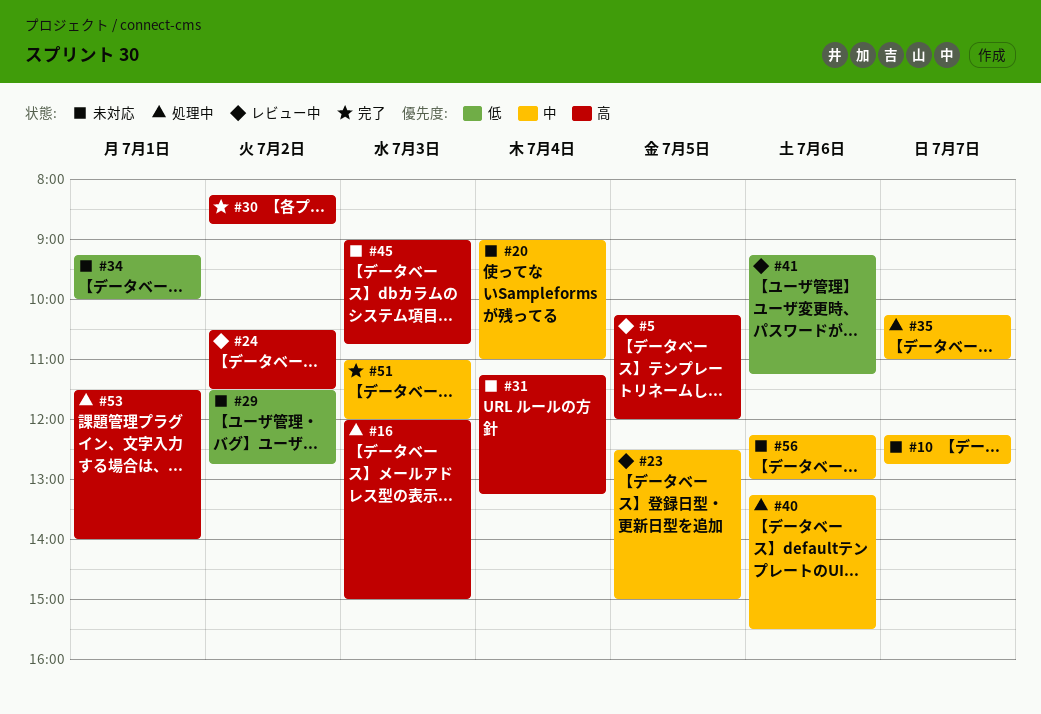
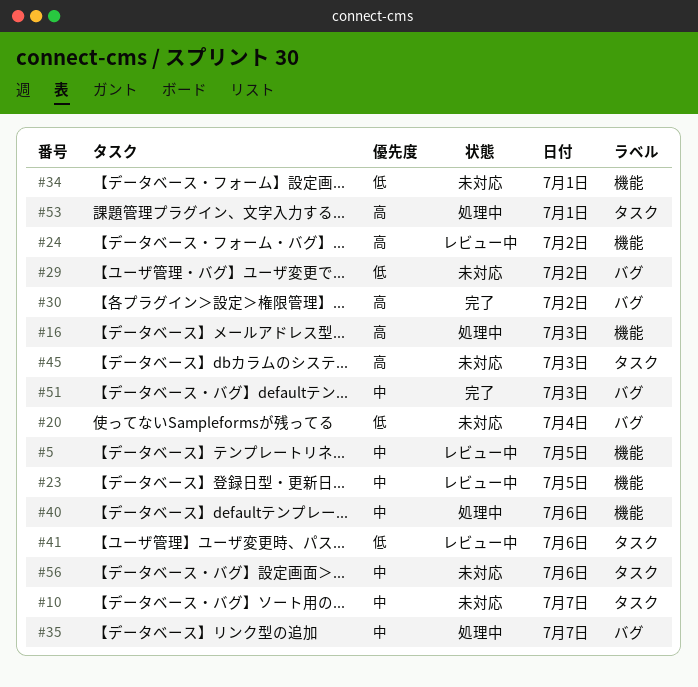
#5, priority: 高 -> 中
#20, priority: 中 -> 低
#31: present -> none

